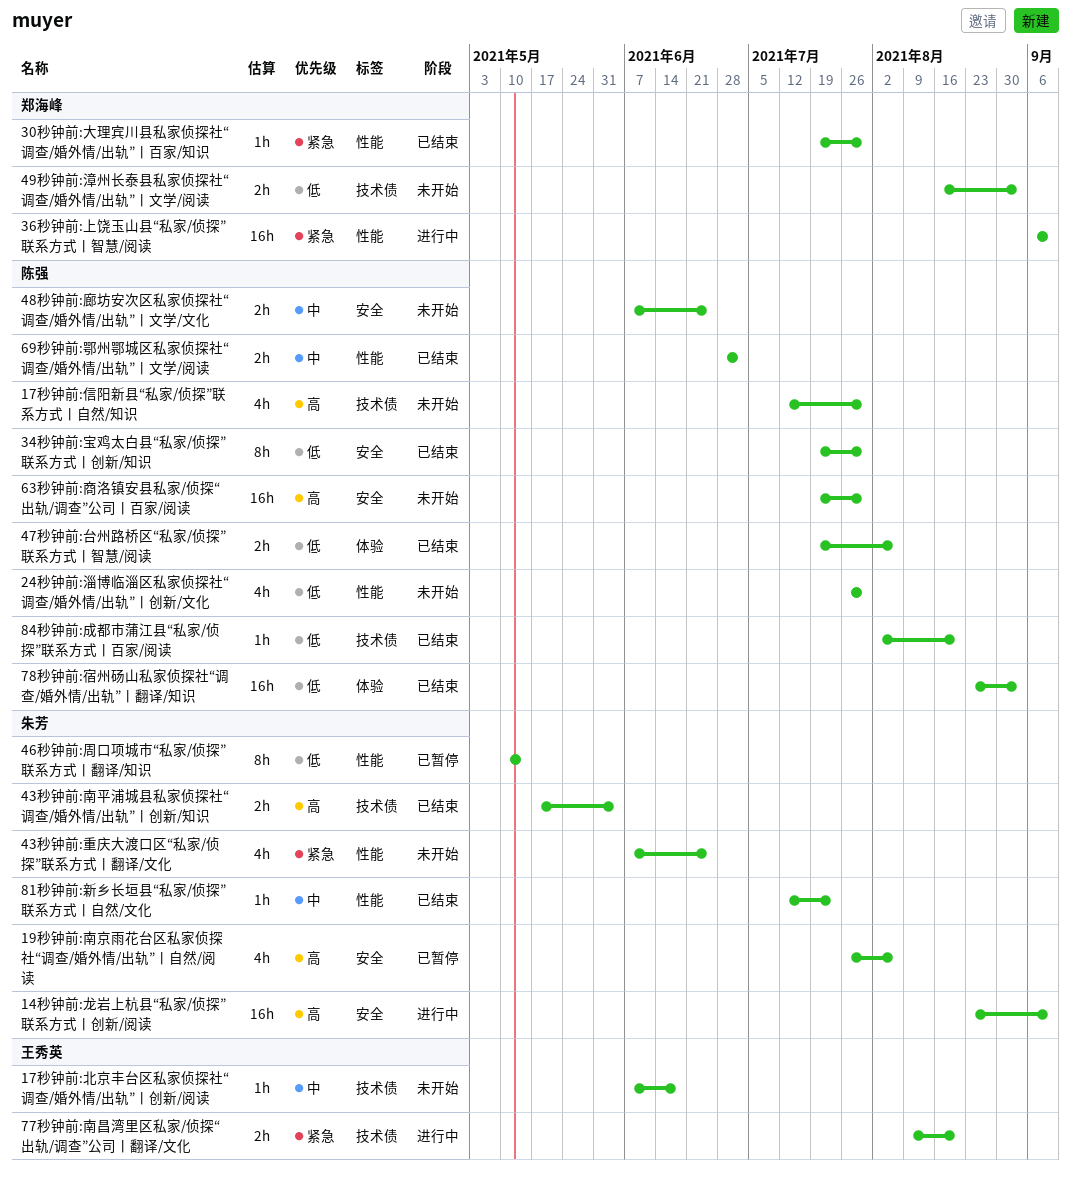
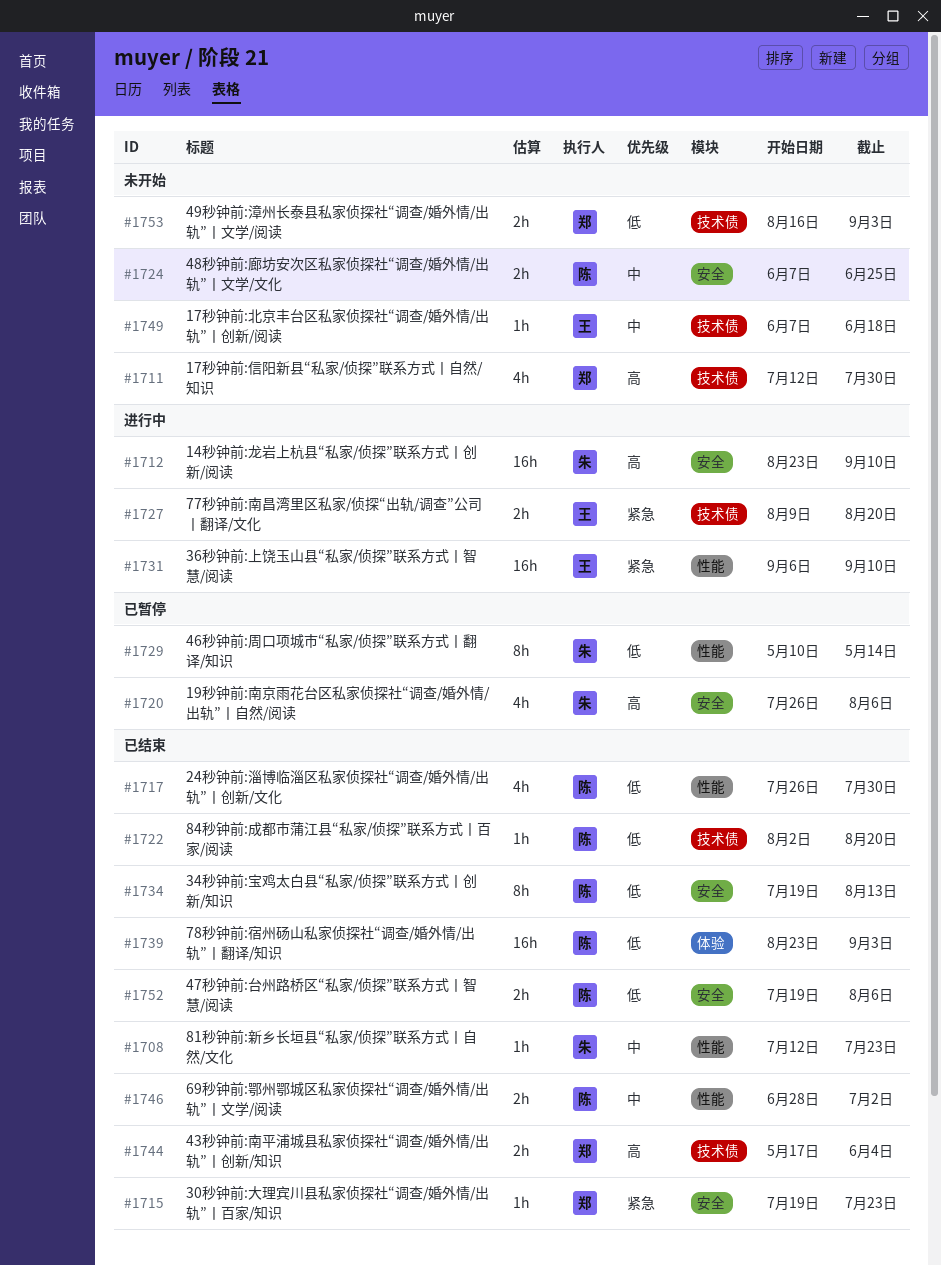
17秒钟前:信阳新县“私家/侦探”联系方式丨自然/知识, owner: 陈强 -> 郑海峰
24秒钟前:淄博临淄区私家侦探社“调查/婚外情/出轨”丨创新/文化, status: 未开始 -> 已结束
30秒钟前:大理宾川县私家侦探社“调查/婚外情/出轨”丨百家/知识, label: 性能 -> 安全
30秒钟前:大理宾川县私家侦探社“调查/婚外情/出轨”丨百家/知识, due: Jul 30 -> Jul 23
34秒钟前:宝鸡太白县“私家/侦探”联系方式丨创新/知识, due: Jul 30 -> Aug 13
36秒钟前:上饶玉山县“私家/侦探”联系方式丨智慧/阅读, owner: 郑海峰 -> 王秀英
43秒钟前:南平浦城县私家侦探社“调查/婚外情/出轨”丨创新/知识, owner: 朱芳 -> 郑海峰
43秒钟前:重庆大渡口区“私家/侦探”联系方式丨翻译/文化: present -> none
47秒钟前:台州路桥区“私家/侦探”联系方式丨智慧/阅读, label: 体验 -> 安全
63秒钟前:商洛镇安县私家/侦探“出轨/调查”公司丨百家/阅读: present -> none

